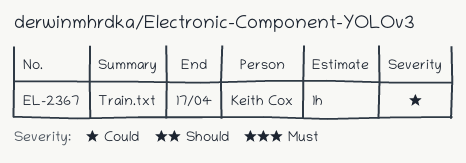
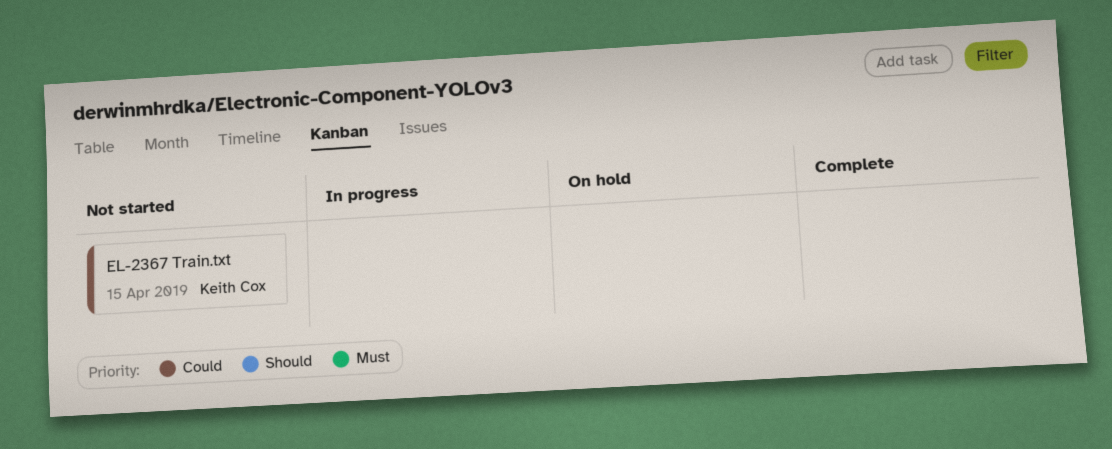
EL-2367, due: Apr 17 -> Apr 15

